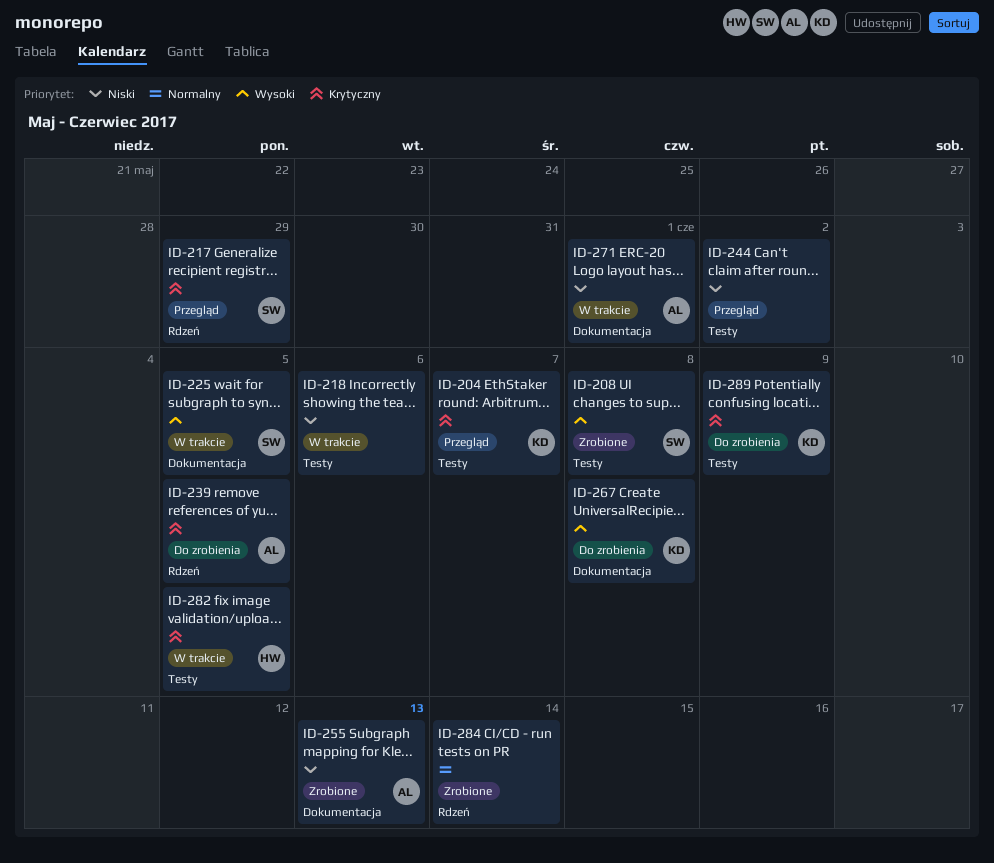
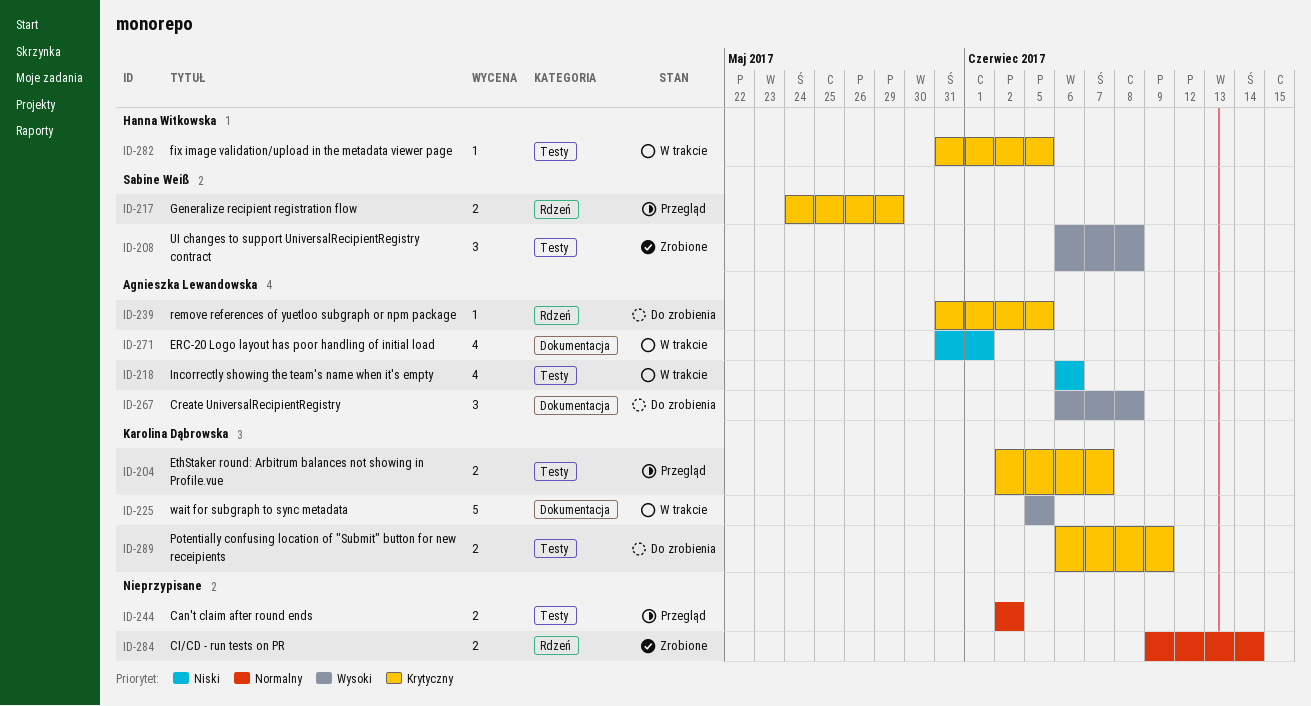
ID-218, owner: none -> Agnieszka Lewandowska
ID-225, owner: Sabine Weiß -> Karolina Dąbrowska
ID-244, priority: Niski -> Normalny
ID-255: present -> none
ID-267, owner: Karolina Dąbrowska -> Agnieszka Lewandowska

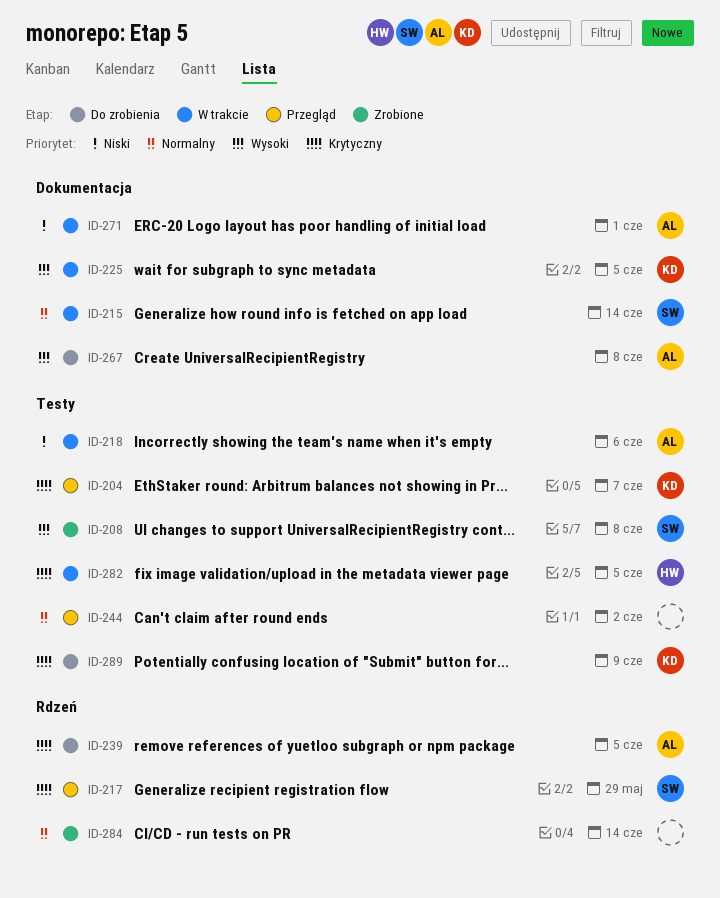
ID-215: none -> present

